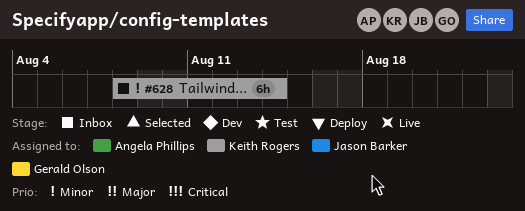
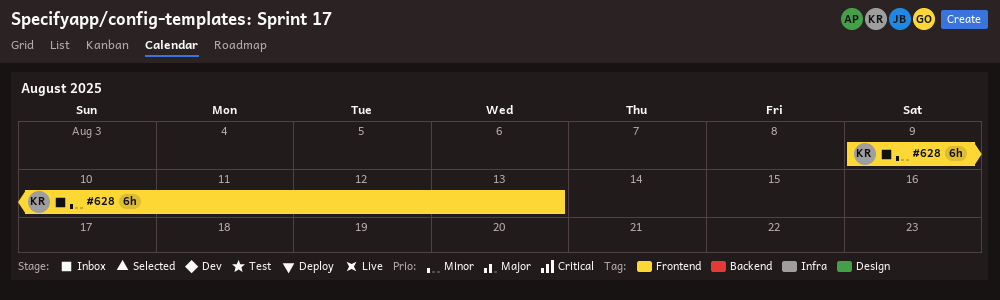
#628, start: Aug 8 -> Aug 9
#628, due: Aug 14 -> Aug 13

